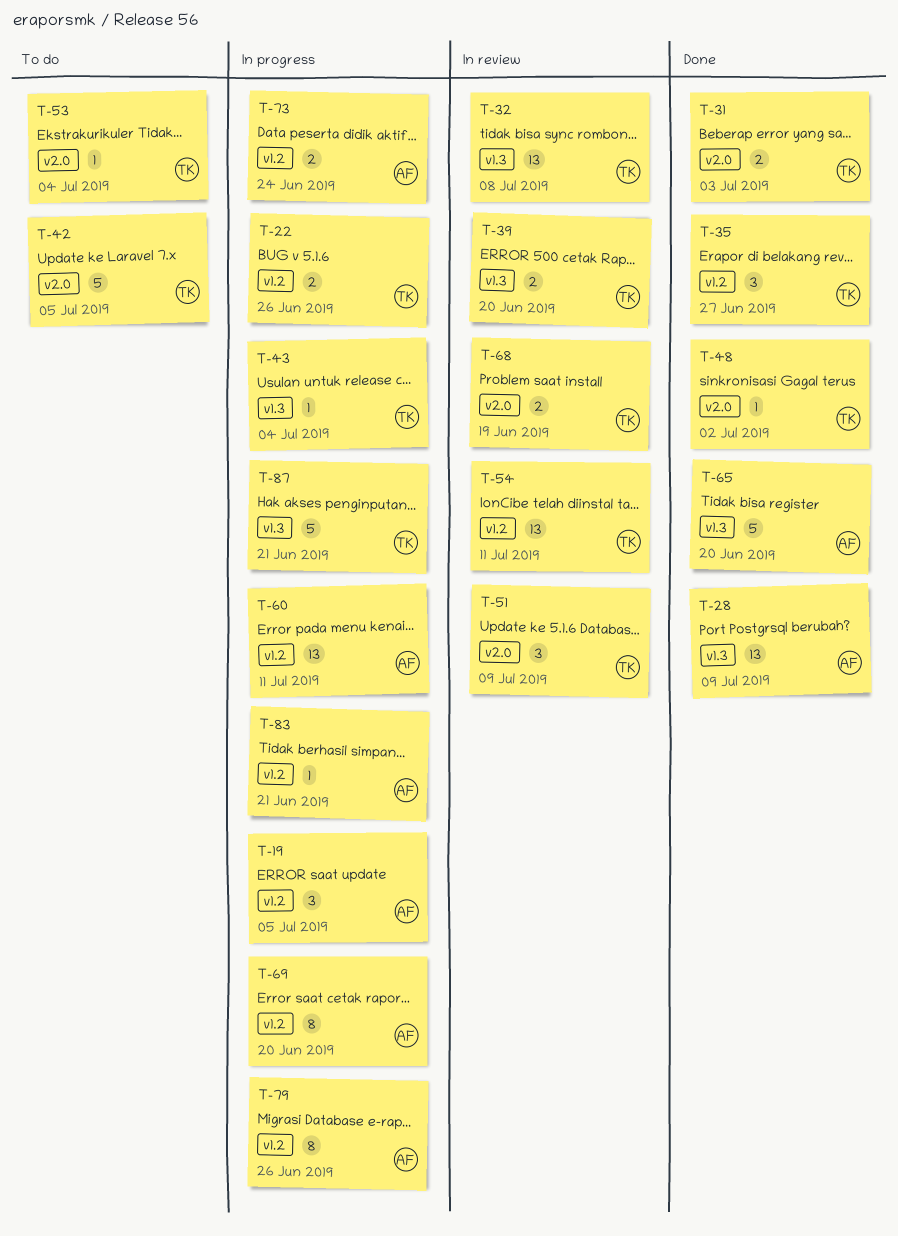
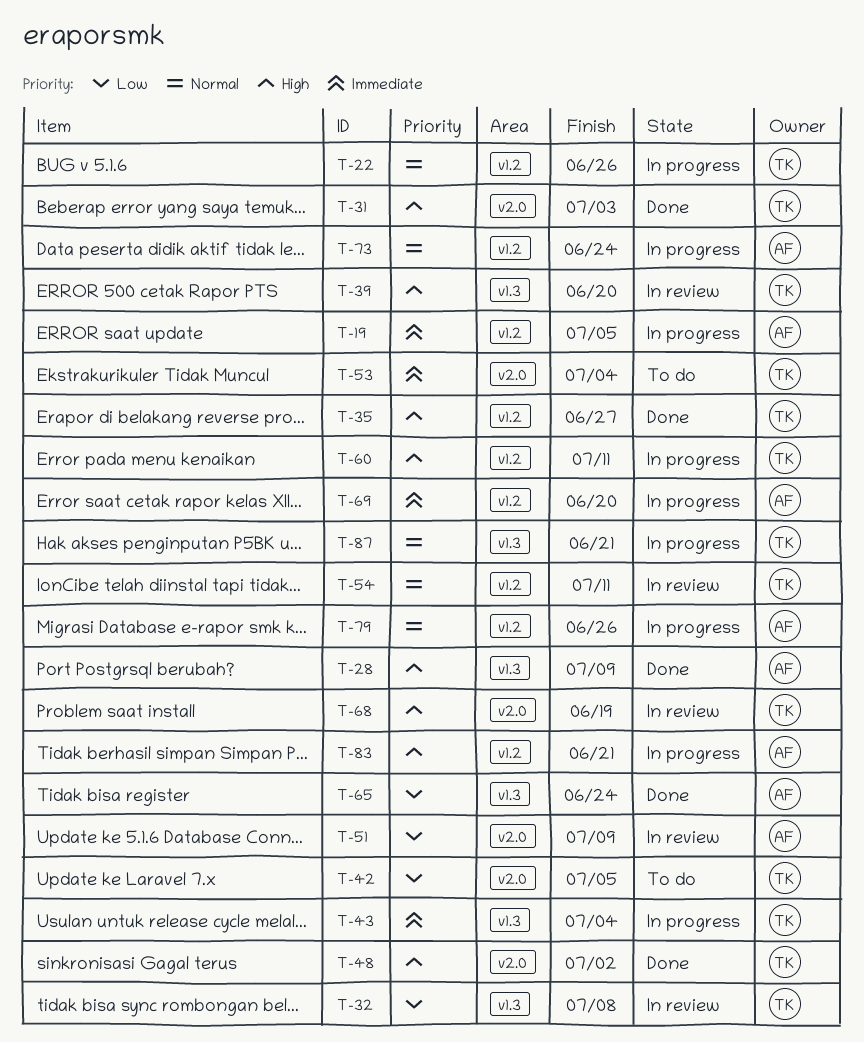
T-51, owner: TK -> AF
T-60, owner: AF -> TK
T-65, due: Jun 20 -> Jun 24

